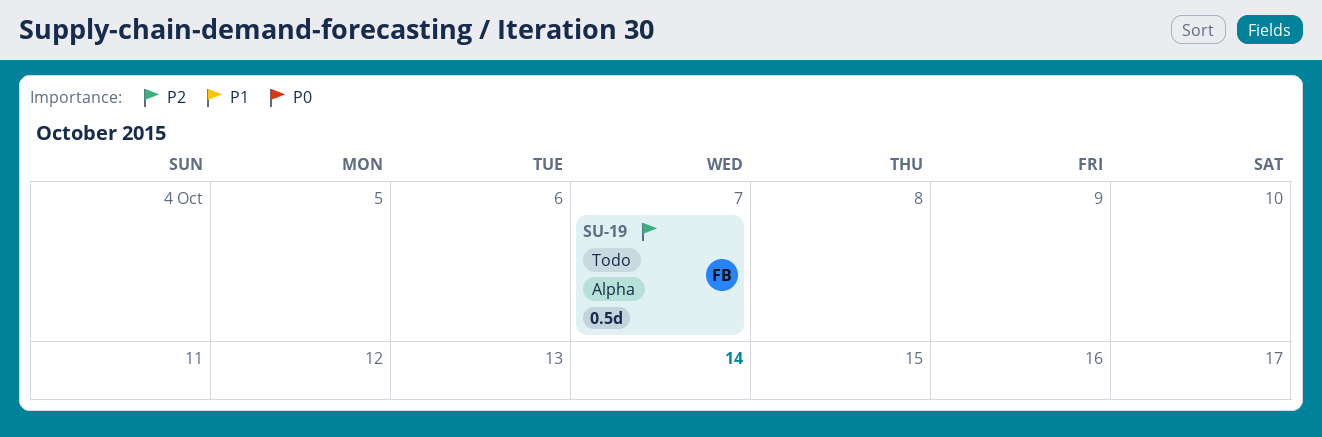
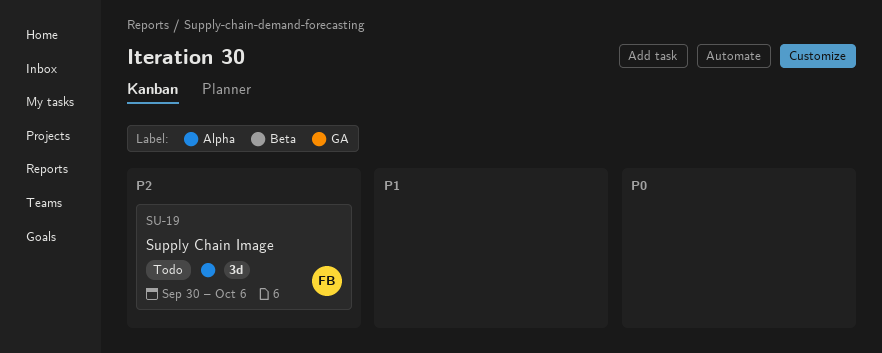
SU-19, estimate: 0.5d -> 3d
SU-19, due: Oct 7 -> Oct 6

